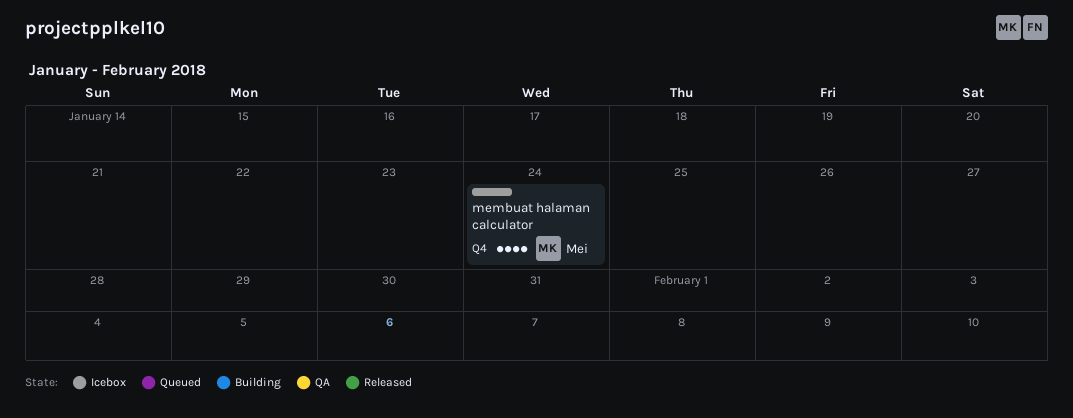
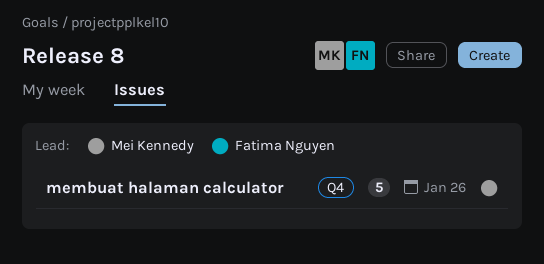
membuat halaman calculator, estimate: 4 -> 5
membuat halaman calculator, due: Jan 24 -> Jan 26

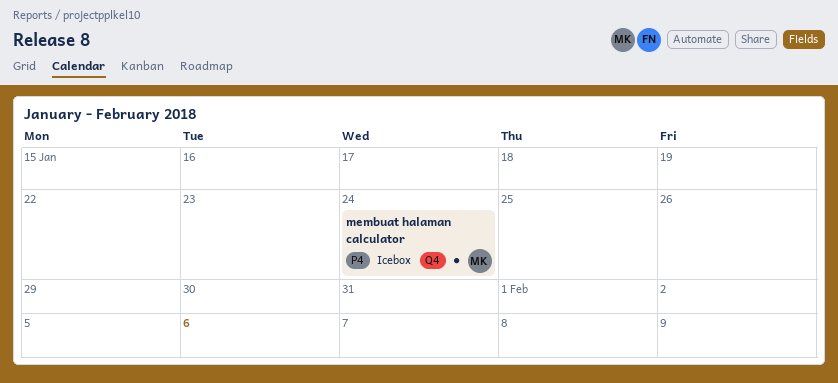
membuat halaman calculator, estimate: 5 -> 1
membuat halaman calculator, due: Jan 26 -> Jan 24

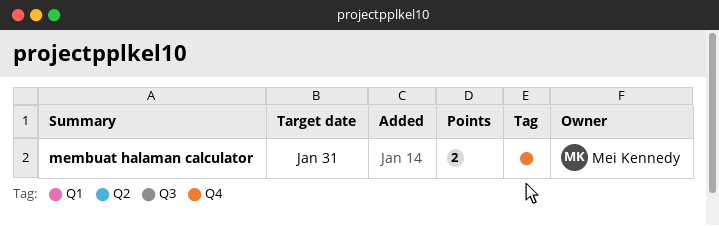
membuat halaman calculator, estimate: 1 -> 2
membuat halaman calculator, due: Jan 24 -> Jan 31

